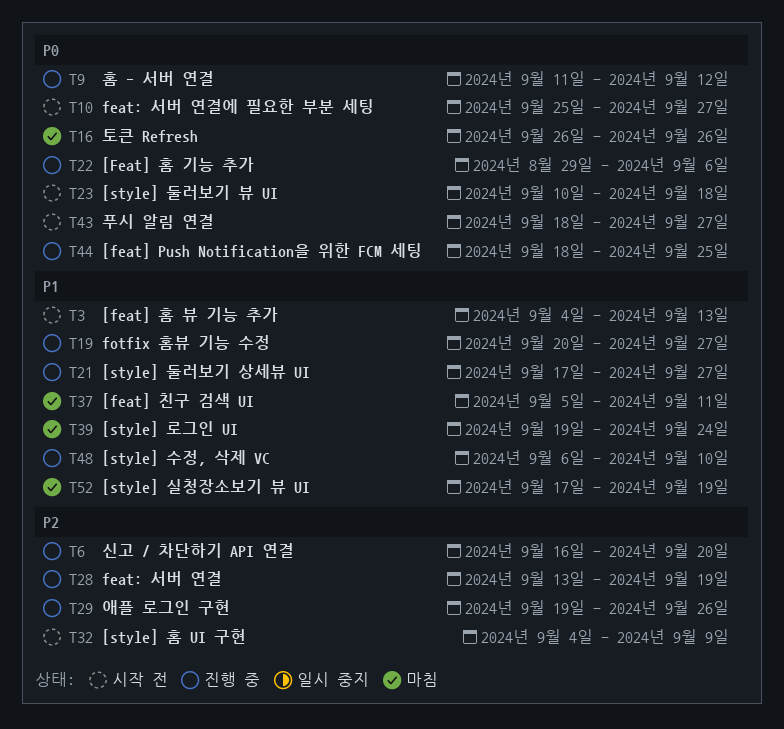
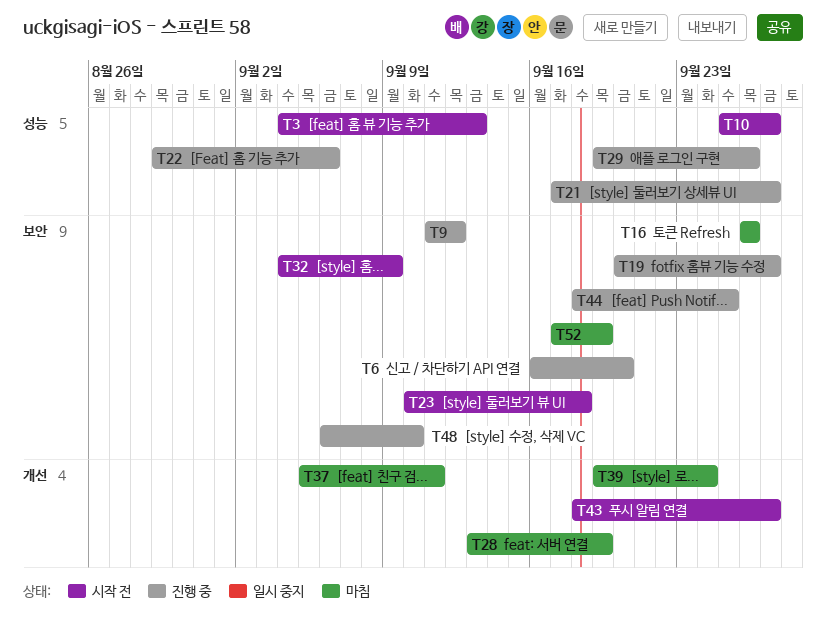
T28, status: 진행 중 -> 마침

